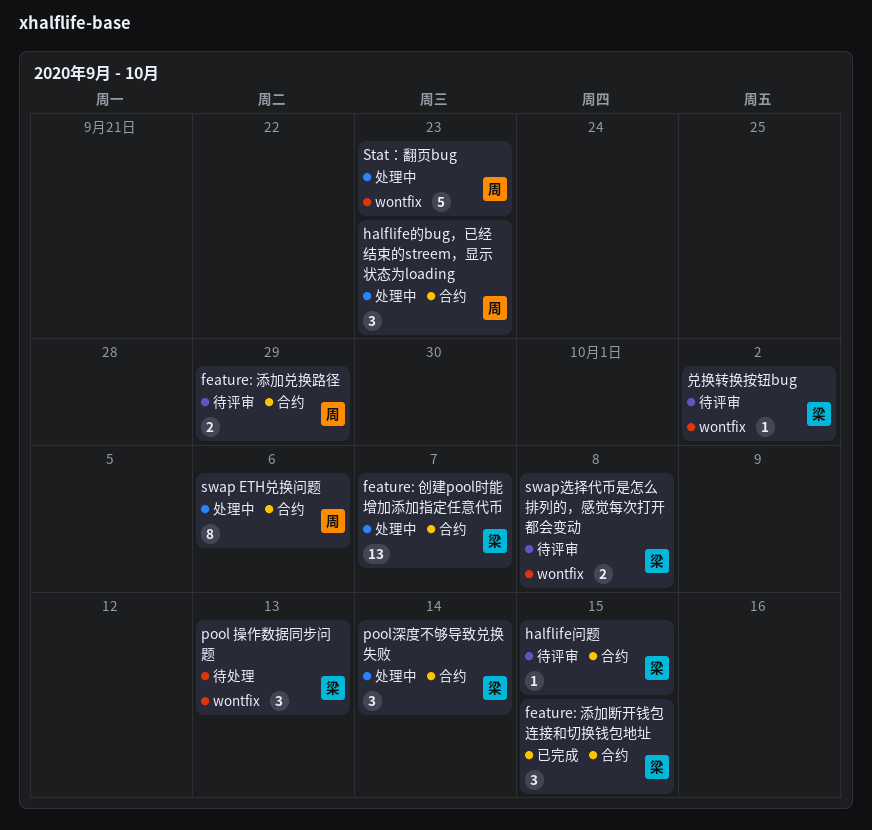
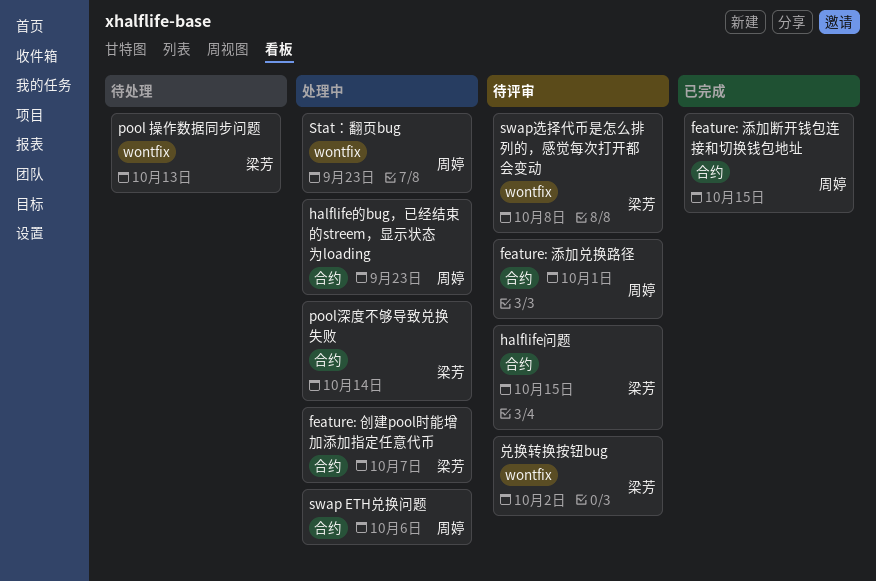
feature: 添加兑换路径, due: Sep 29 -> Oct 1
feature: 添加断开钱包连接和切换钱包地址, owner: 梁芳 -> 周婷

